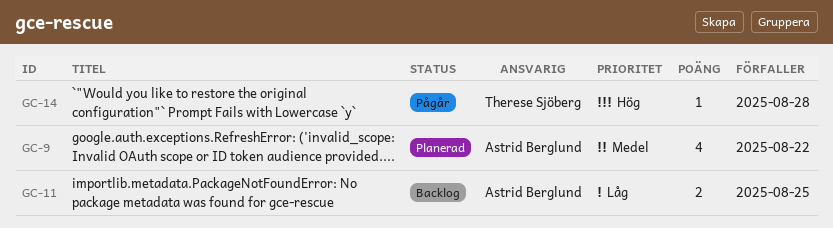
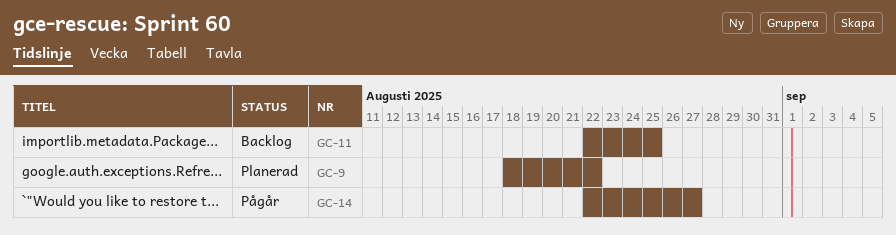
GC-14, due: Aug 28 -> Aug 27

